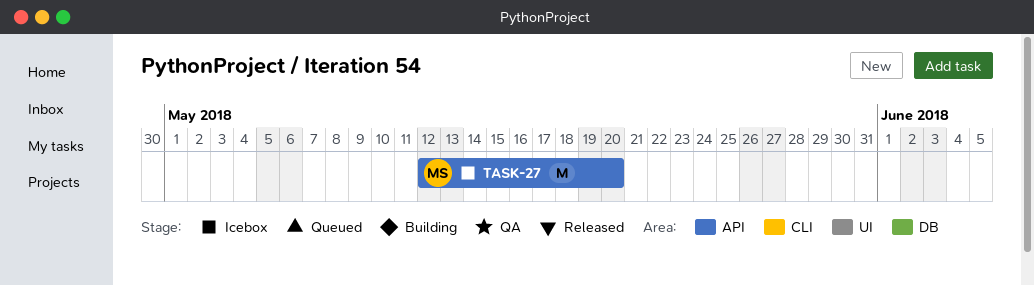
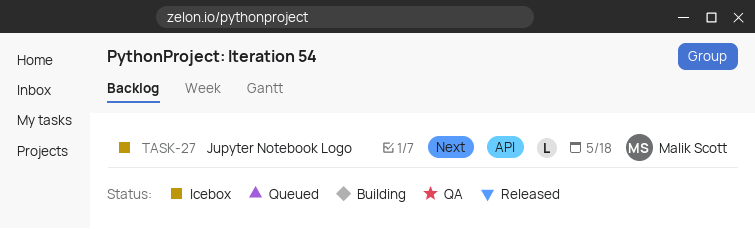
TASK-27, estimate: M -> L
TASK-27, due: May 20 -> May 18

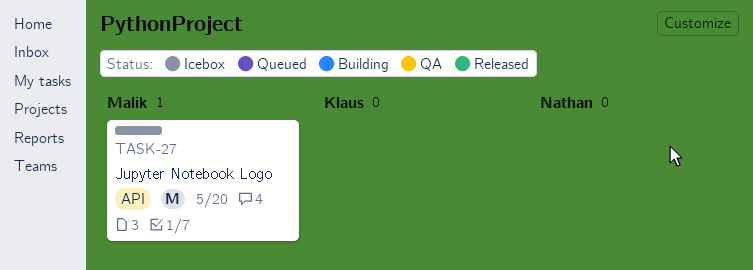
TASK-27, estimate: L -> M
TASK-27, due: May 18 -> May 20

